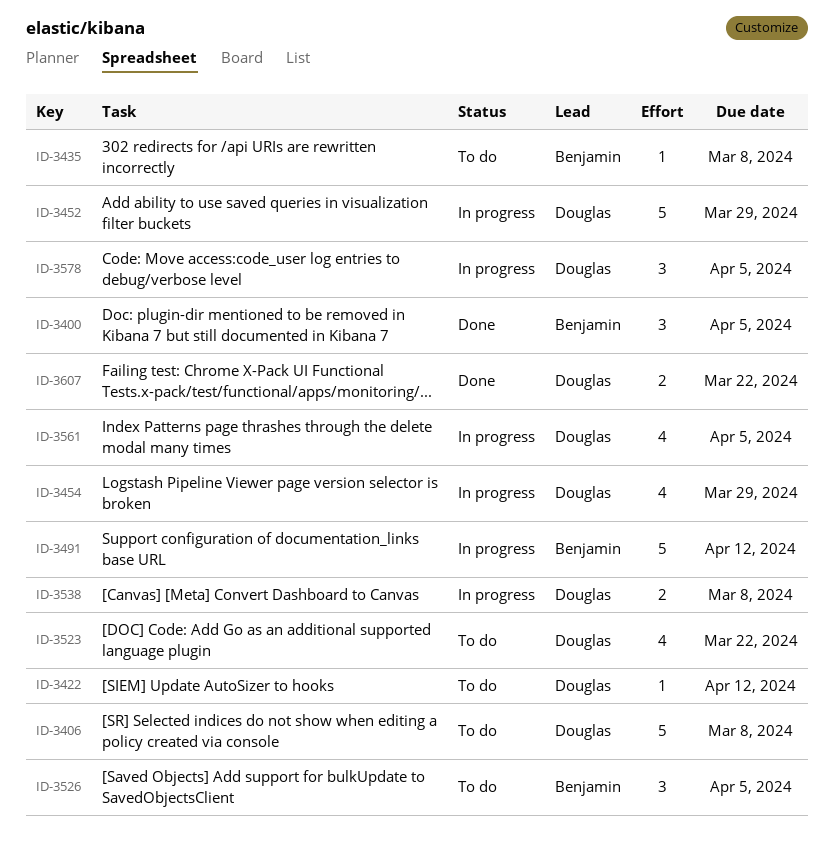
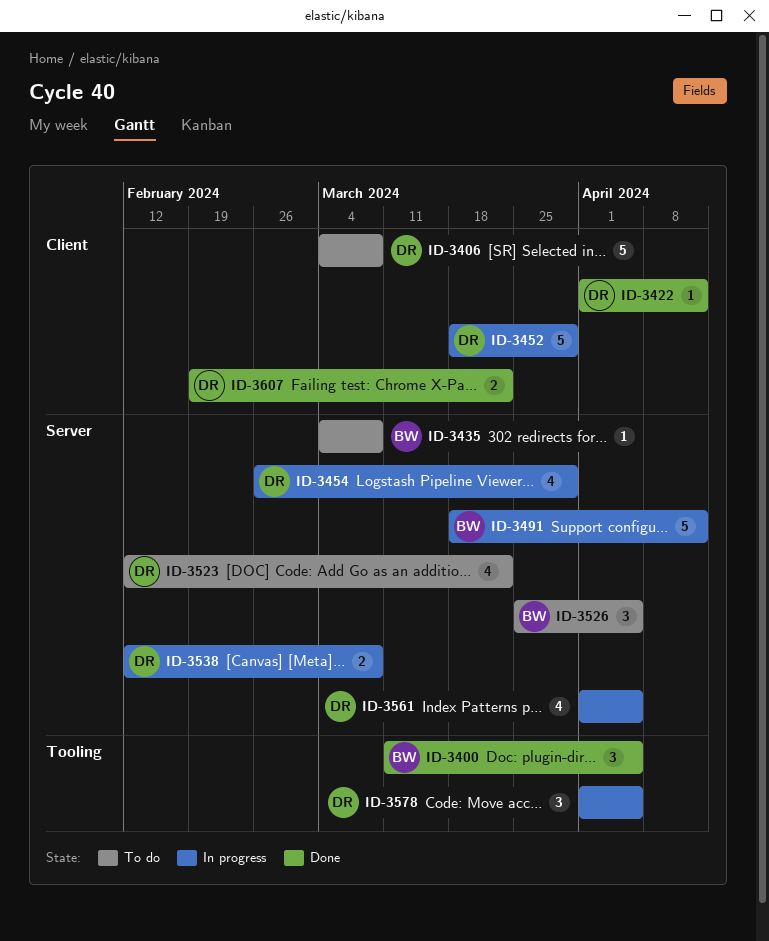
ID-3422, status: To do -> Done

